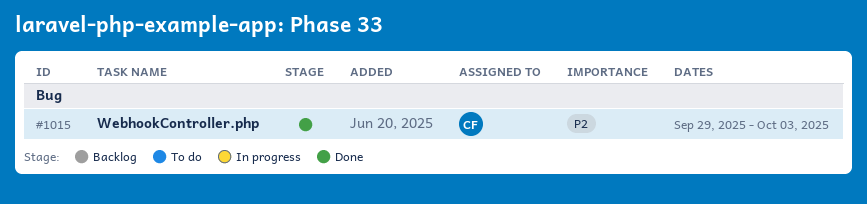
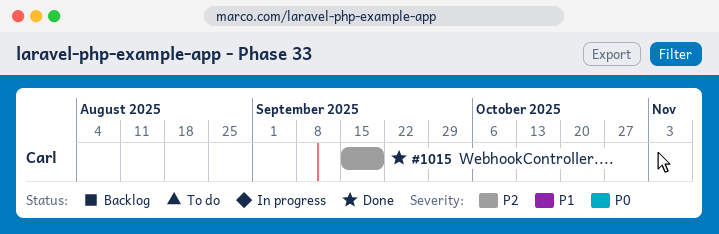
#1015, start: Sep 29 -> Sep 15
#1015, due: Oct 3 -> Sep 19

